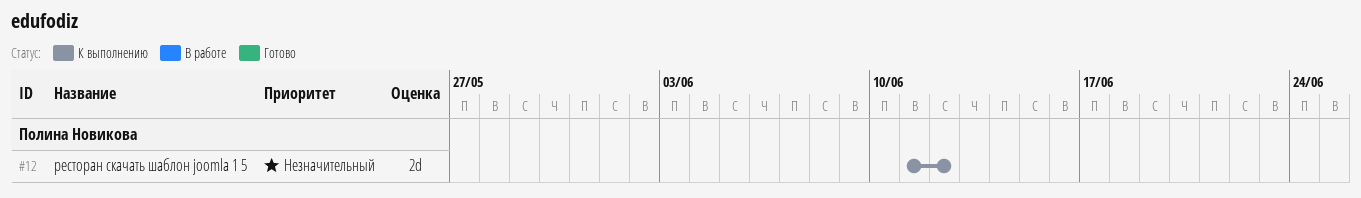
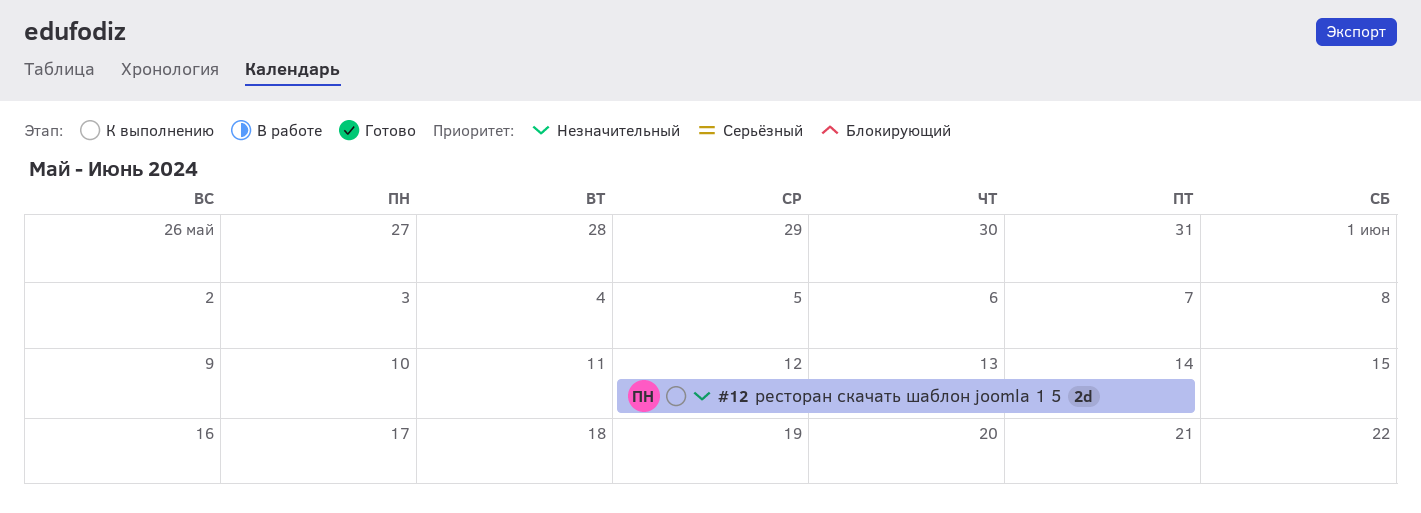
#12, start: Jun 11 -> Jun 12
#12, due: Jun 12 -> Jun 14

